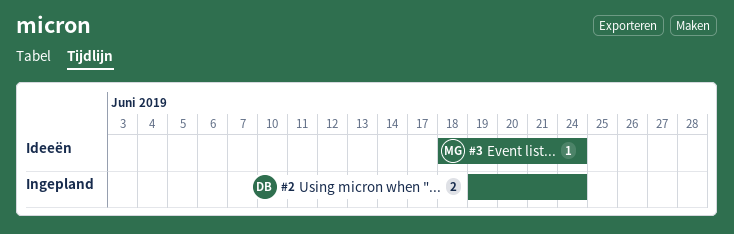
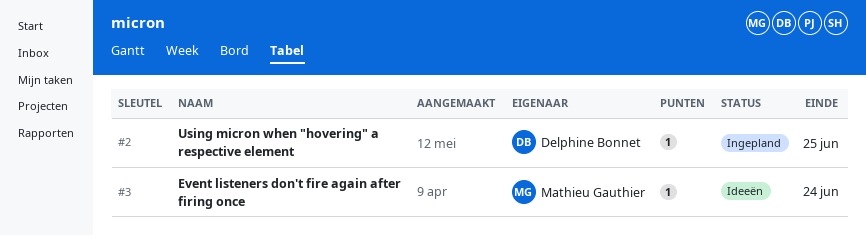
#2, estimate: 2 -> 1
#2, due: Jun 24 -> Jun 25

